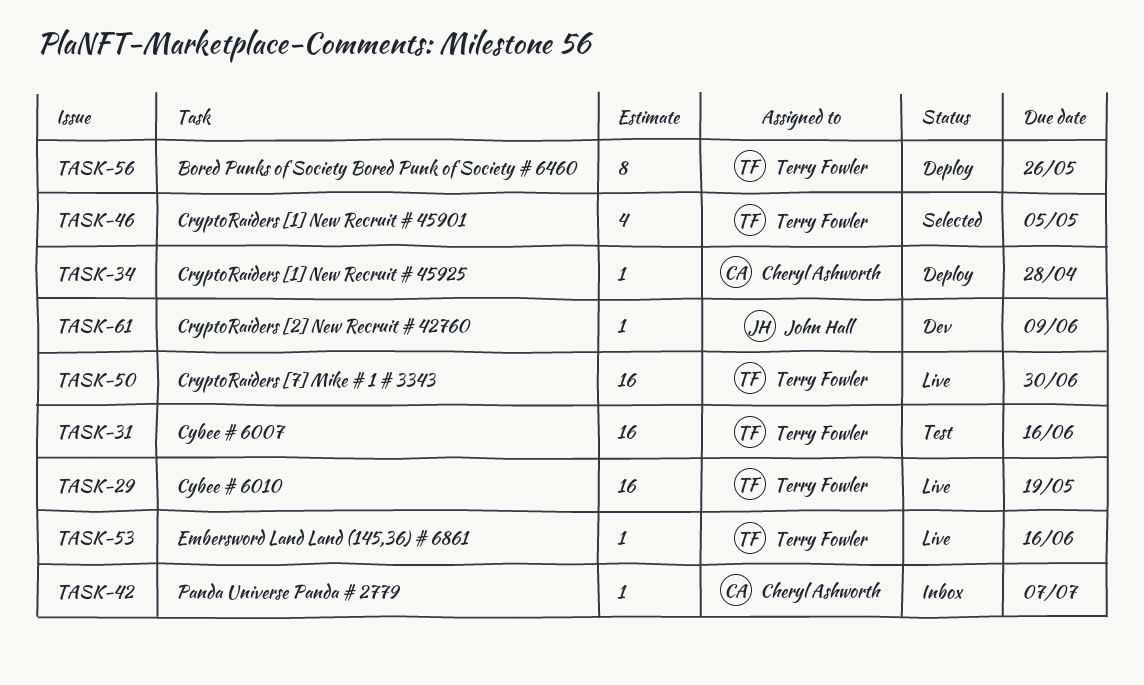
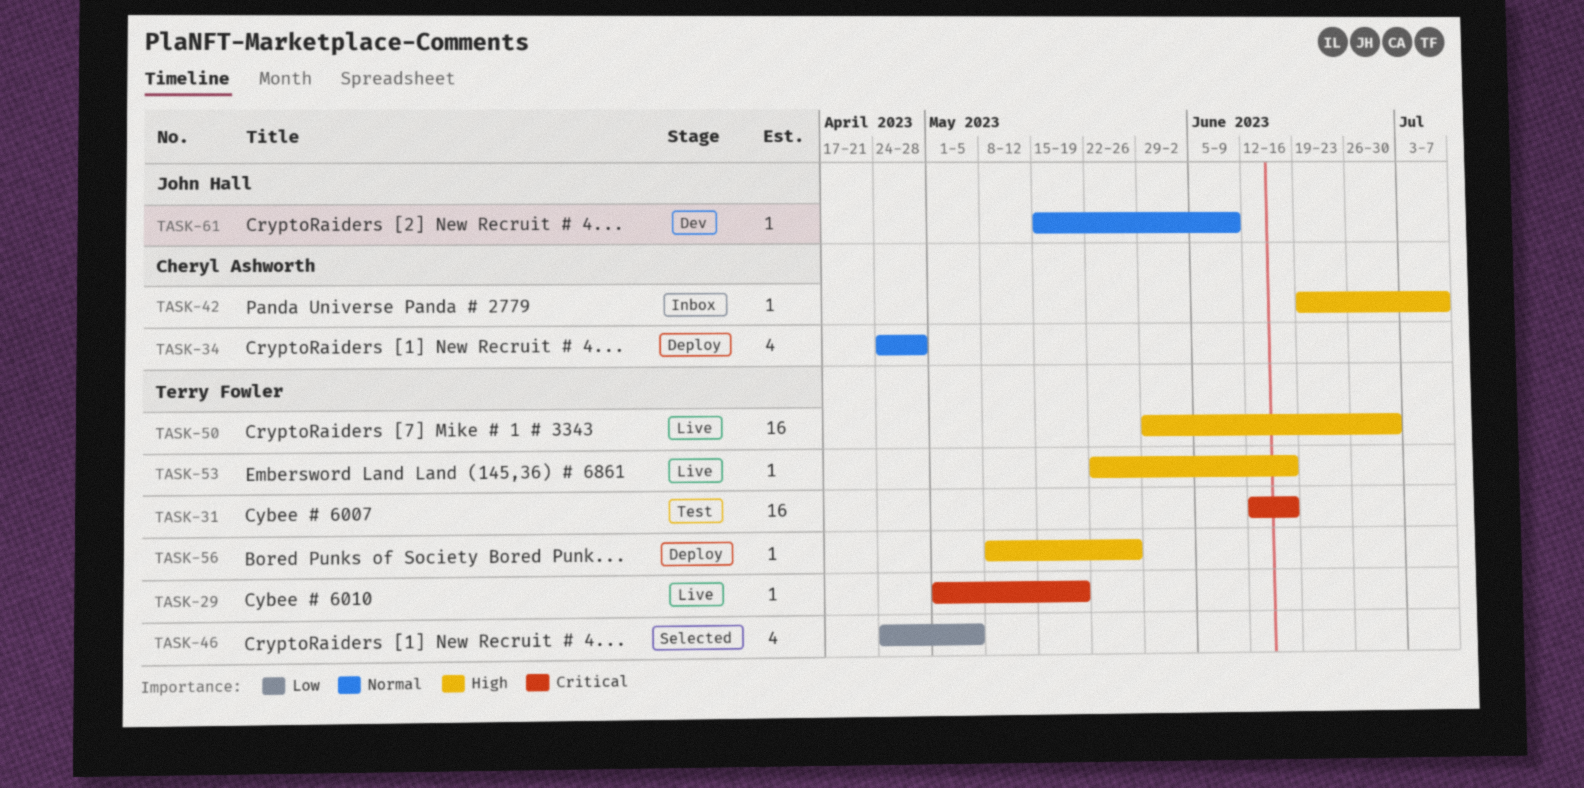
TASK-29, estimate: 16 -> 1
TASK-34, estimate: 1 -> 4
TASK-56, estimate: 8 -> 1

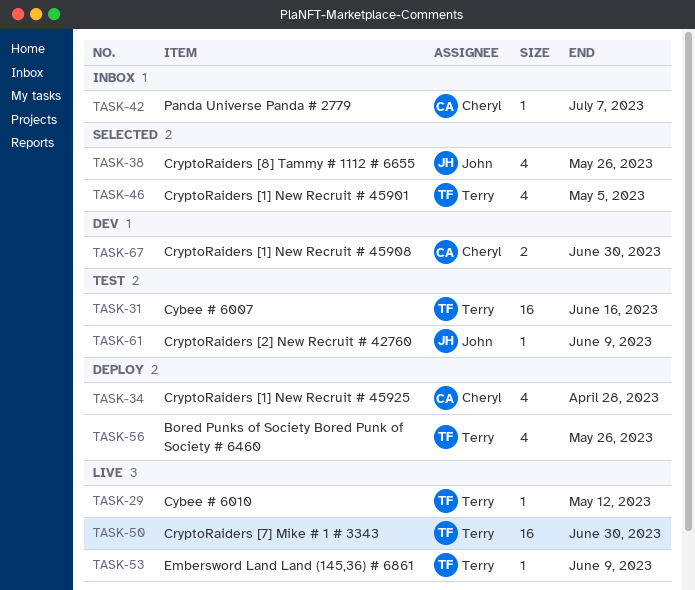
TASK-29, due: May 19 -> May 12
TASK-38: none -> present
TASK-53, due: Jun 16 -> Jun 9
TASK-56, estimate: 1 -> 4
TASK-61, status: Dev -> Test
TASK-67: none -> present

